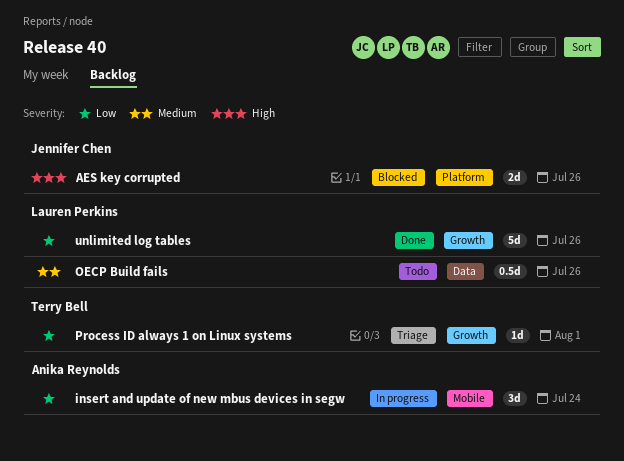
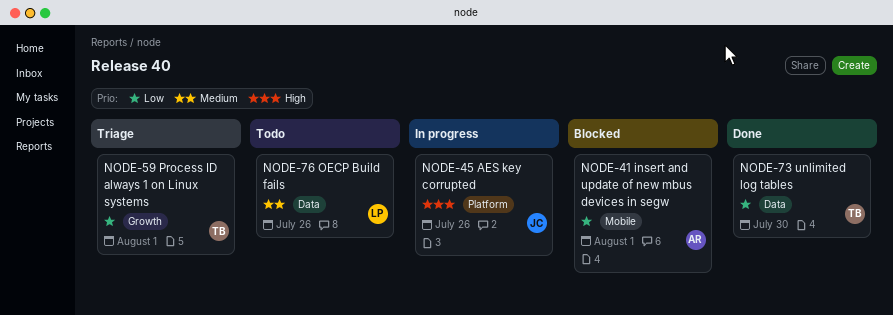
AES key corrupted, status: Blocked -> In progress
insert and update of new mbus devices in segw, status: In progress -> Blocked
insert and update of new mbus devices in segw, due: Jul 24 -> Aug 1
unlimited log tables, owner: Lauren Perkins -> Terry Bell
unlimited log tables, label: Growth -> Data
unlimited log tables, due: Jul 26 -> Jul 30

